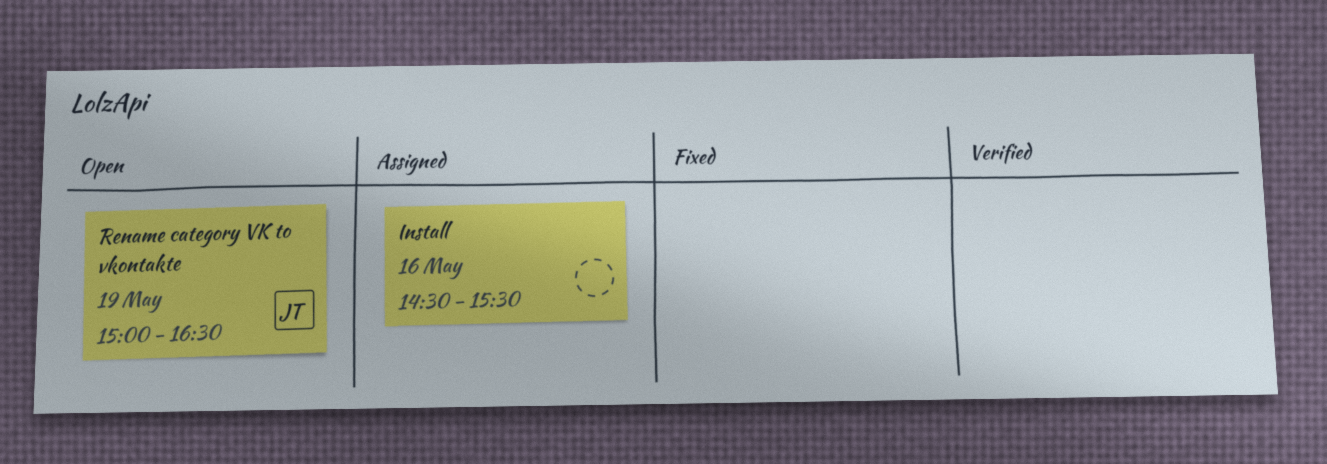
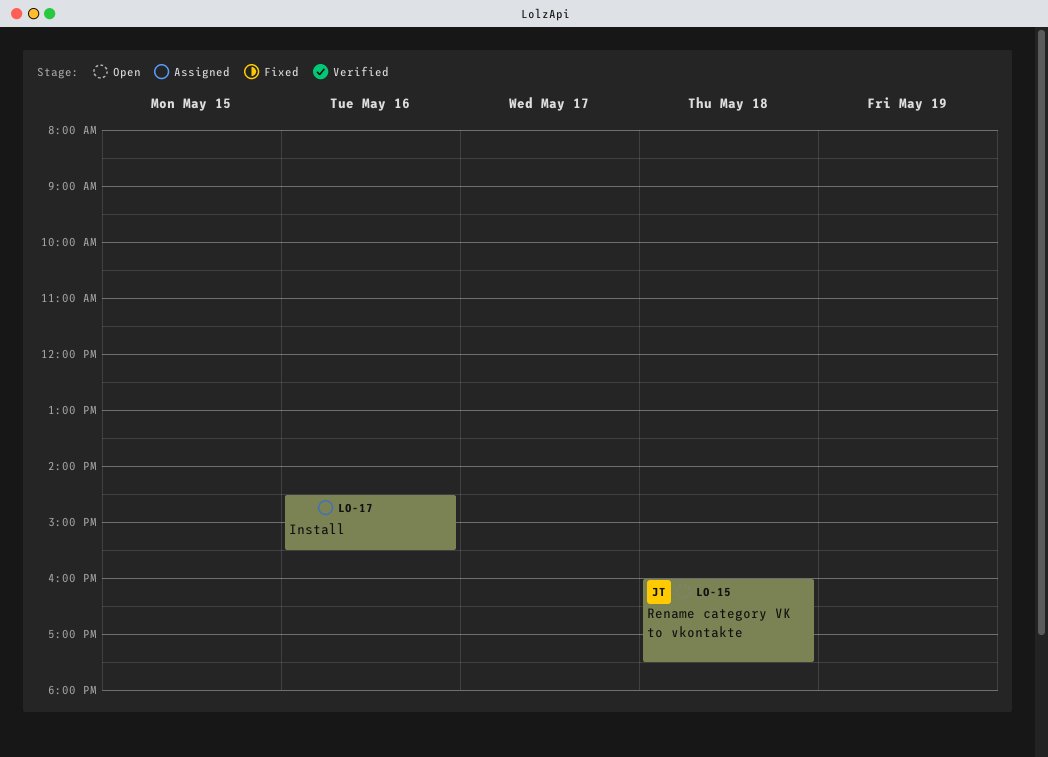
Rename category VK to vkontakte, day: May 19 -> May 18
Rename category VK to vkontakte, begins: 15:00 -> 16:00
Rename category VK to vkontakte, ends: 16:30 -> 17:30

